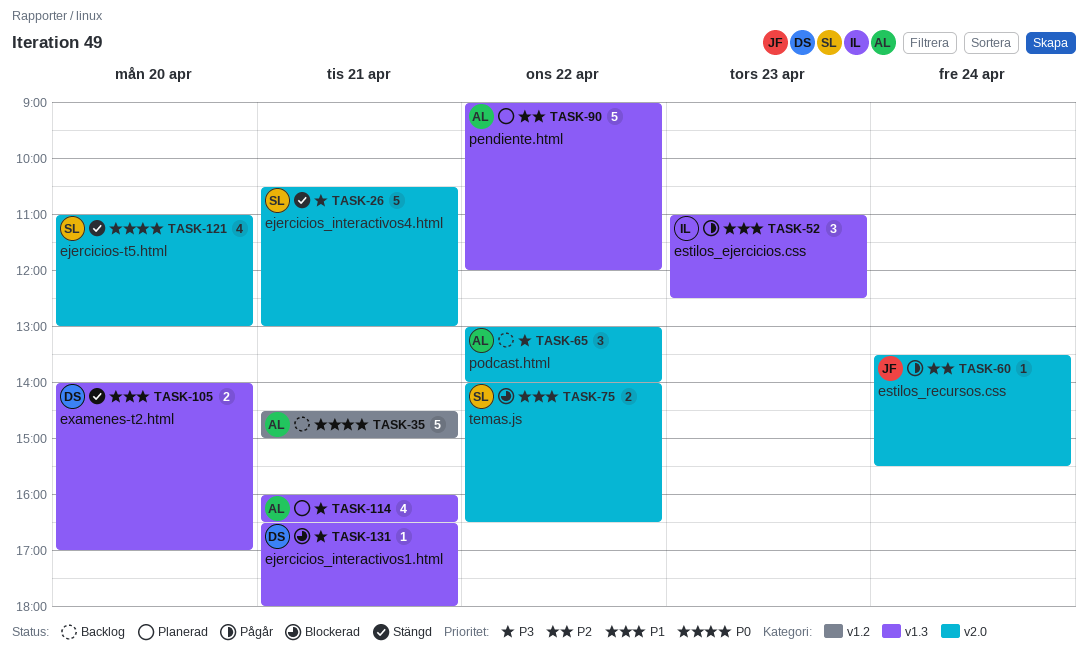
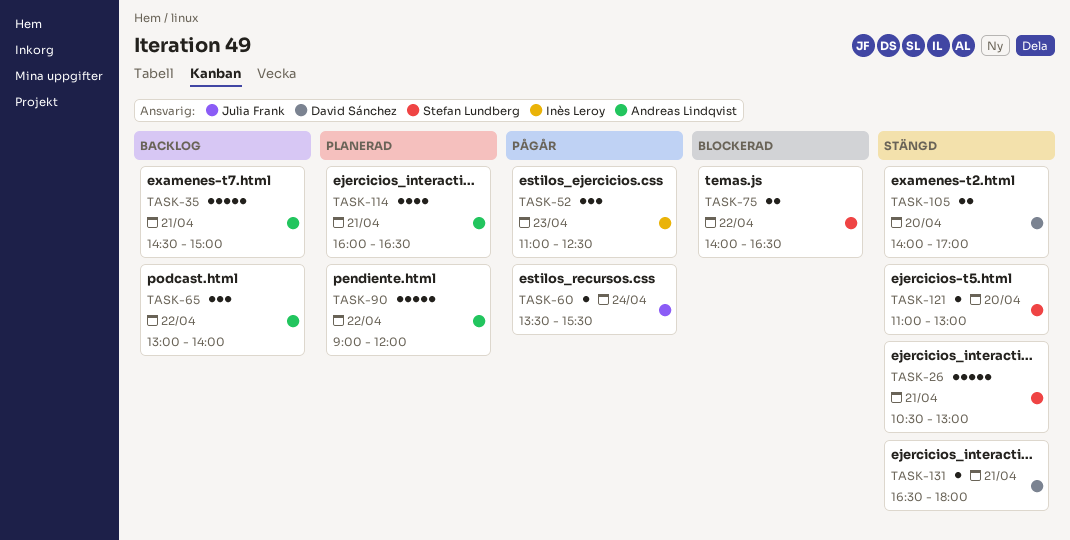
TASK-121, estimate: 4 -> 1
TASK-131, status: Blockerad -> Stängd

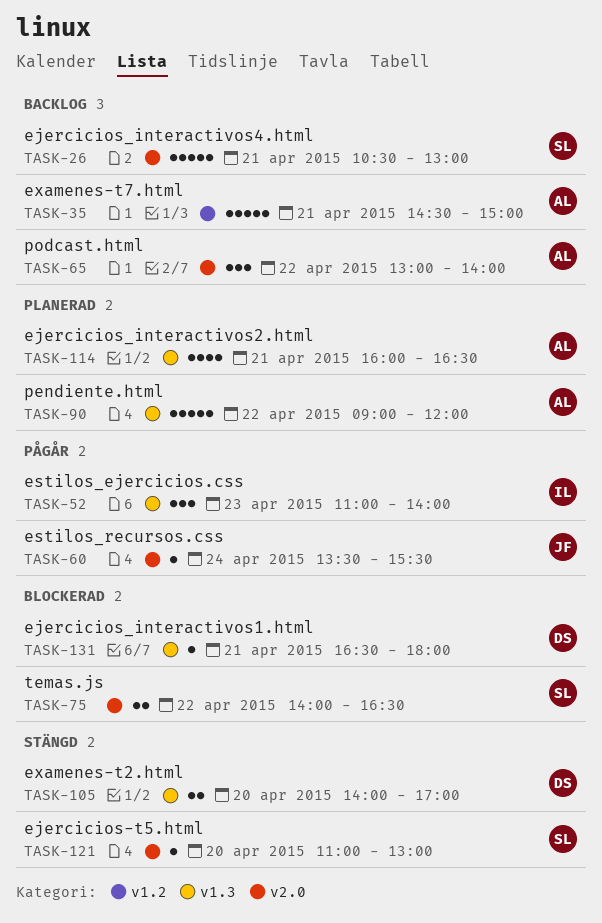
TASK-26, status: Stängd -> Backlog
TASK-52, ends: 12:30 -> 14:00
TASK-131, status: Stängd -> Blockerad

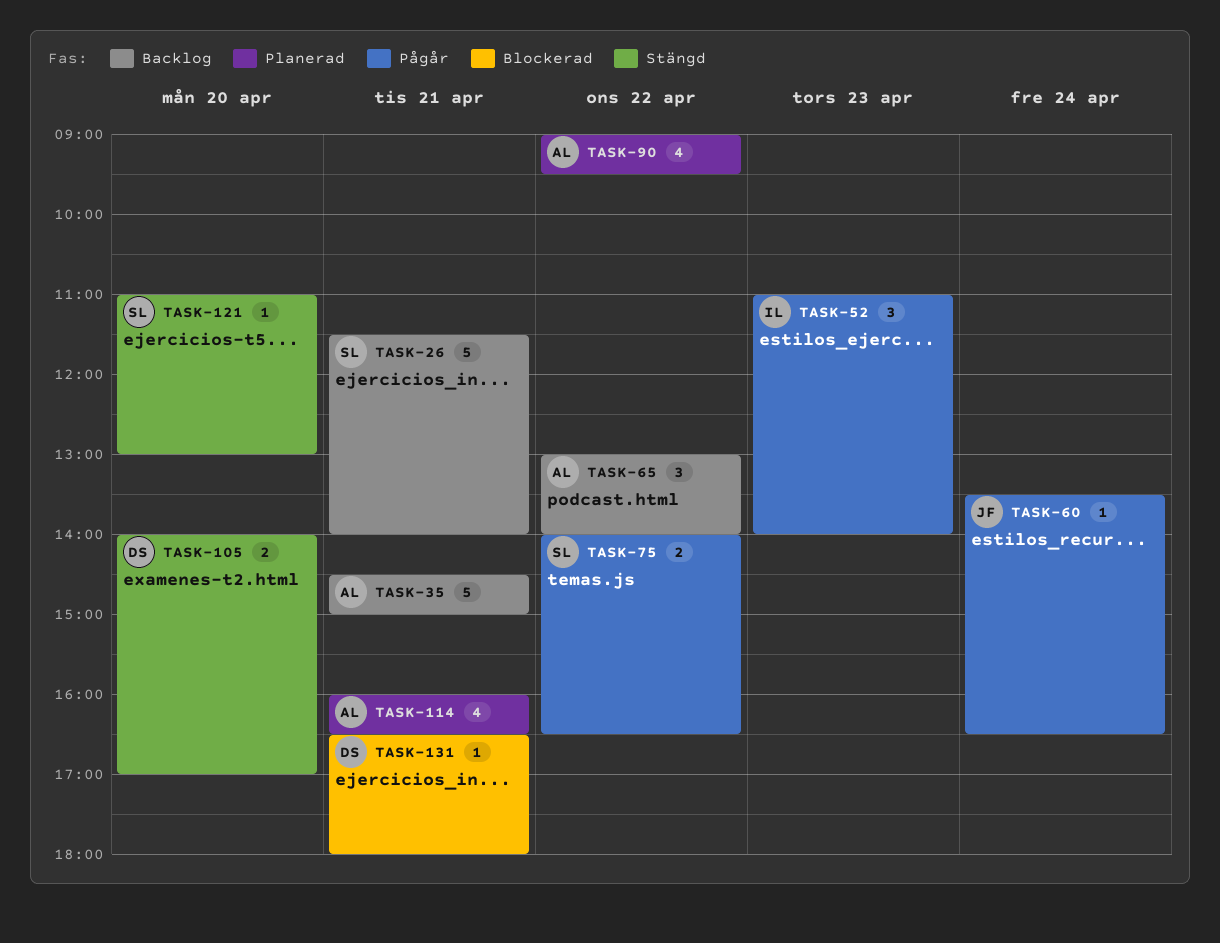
TASK-26, begins: 10:30 -> 11:30
TASK-26, ends: 13:00 -> 14:00
TASK-60, ends: 15:30 -> 16:30
TASK-75, status: Blockerad -> Pågår
TASK-90, estimate: 5 -> 4
TASK-90, ends: 12:00 -> 09:30

